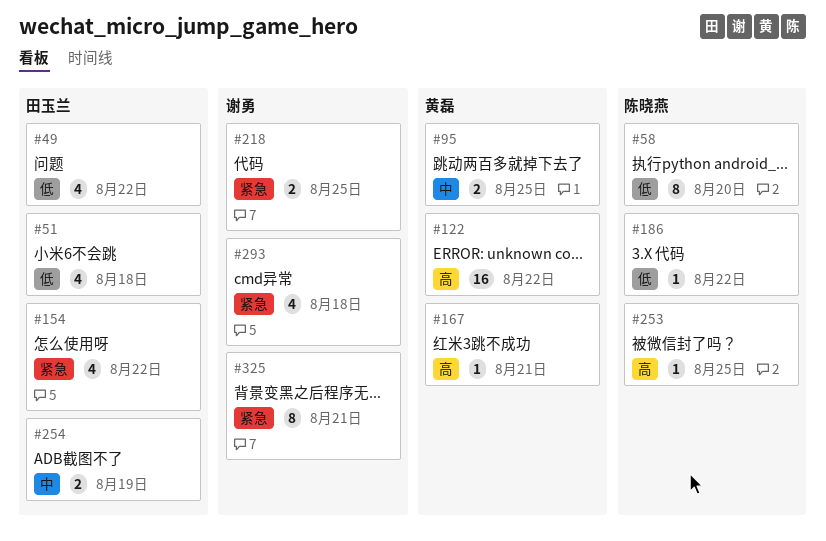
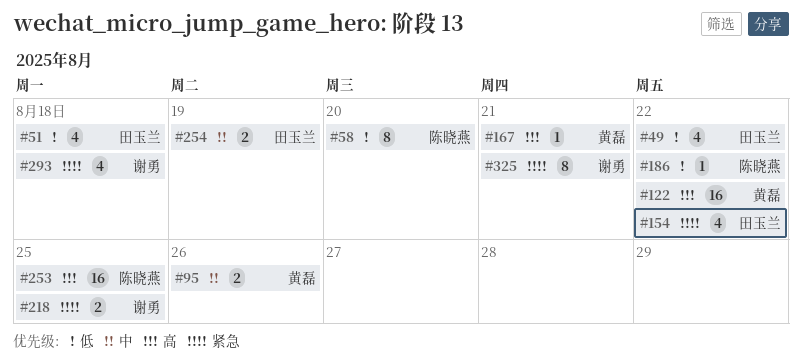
#95, due: Aug 25 -> Aug 26
#253, estimate: 1 -> 16

